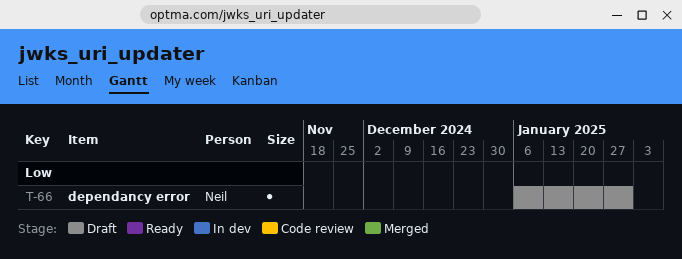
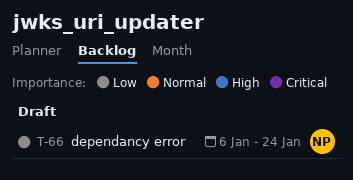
T-66, due: Jan 31 -> Jan 24

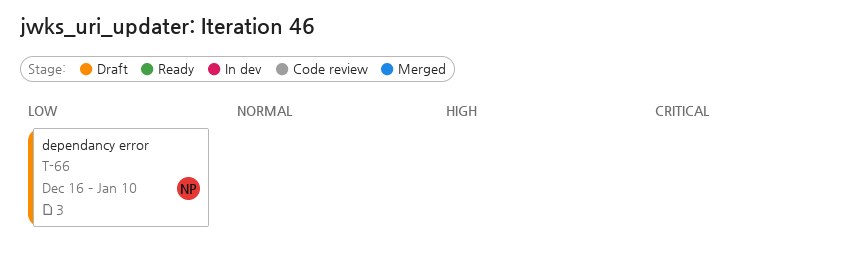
T-66, start: Jan 6 -> Dec 16
T-66, due: Jan 24 -> Jan 10

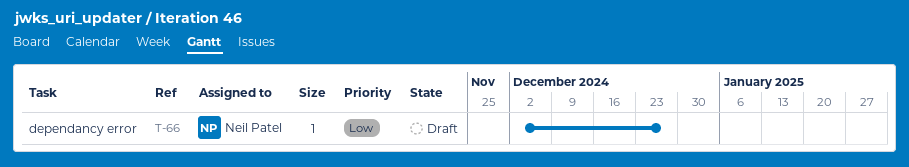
T-66, start: Dec 16 -> Dec 2
T-66, due: Jan 10 -> Dec 27

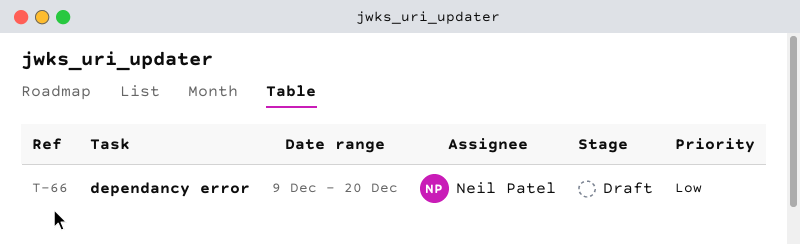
T-66, start: Dec 2 -> Dec 9
T-66, due: Dec 27 -> Dec 20

